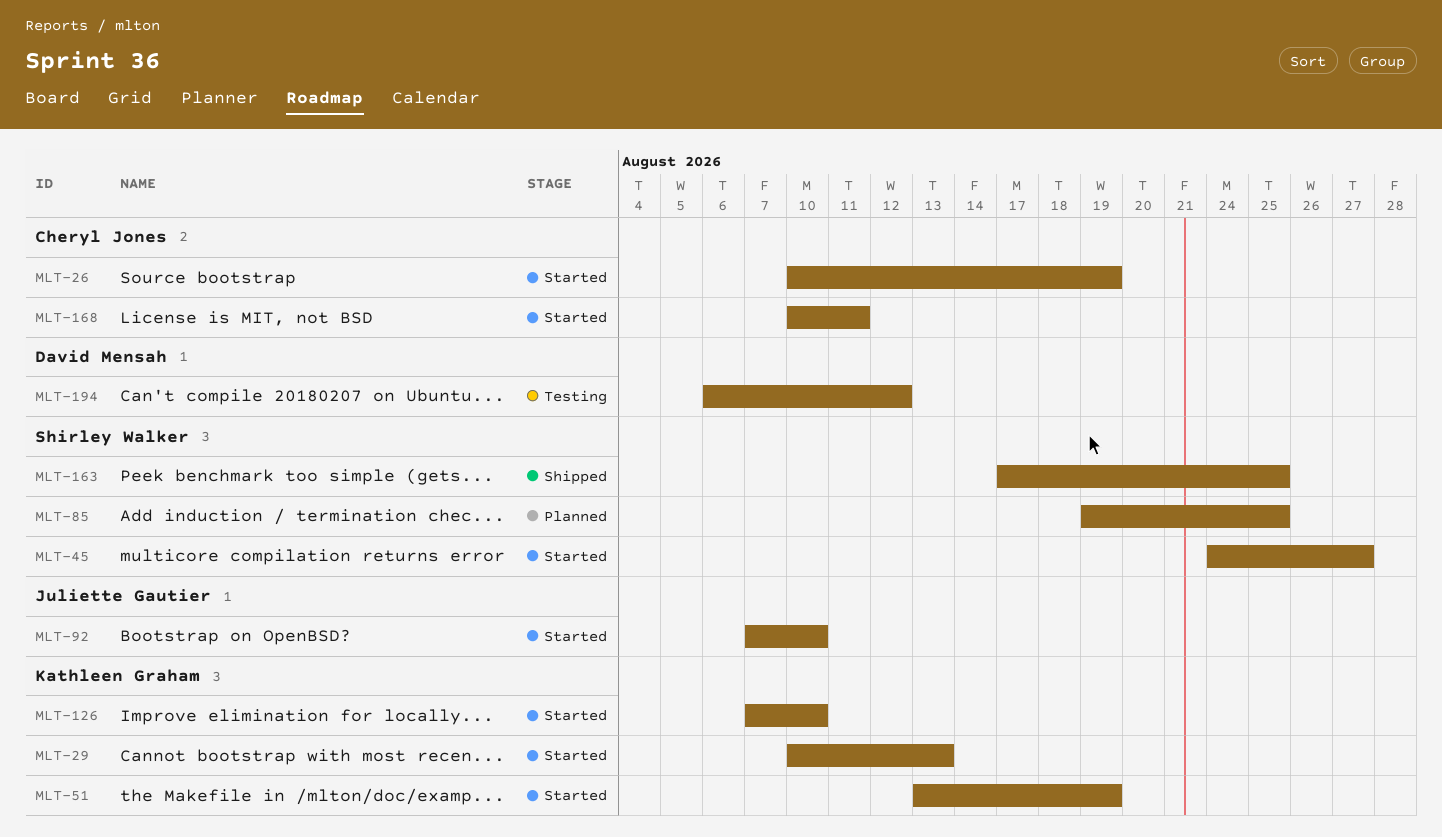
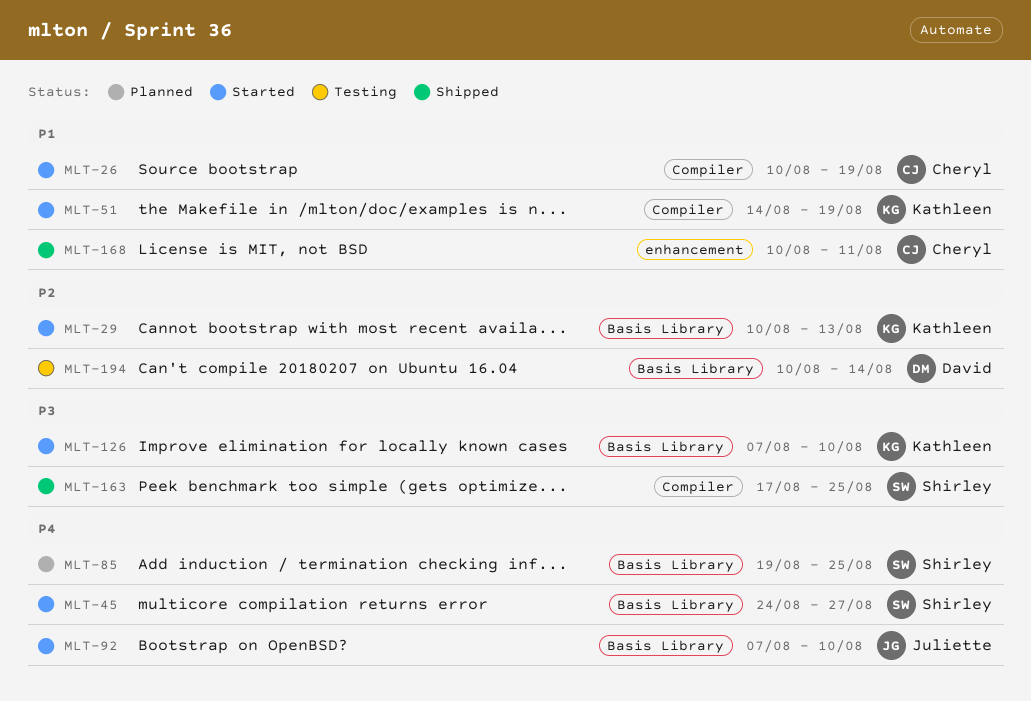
MLT-51, start: Aug 13 -> Aug 14
MLT-168, status: Started -> Shipped
MLT-194, start: Aug 6 -> Aug 10
MLT-194, due: Aug 12 -> Aug 14

